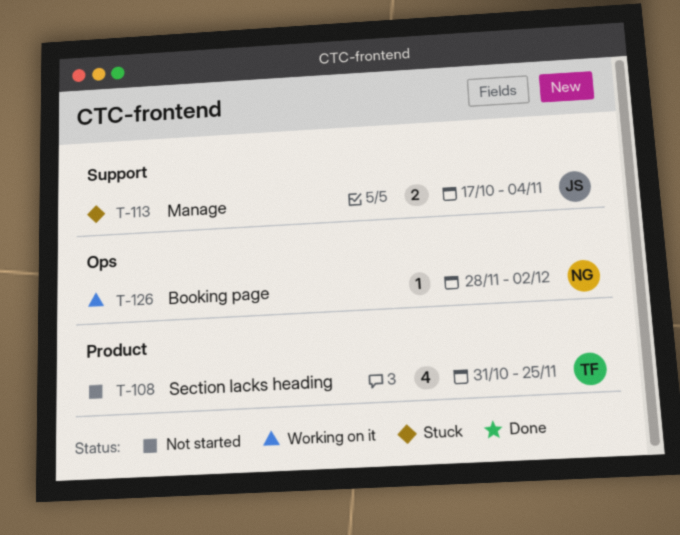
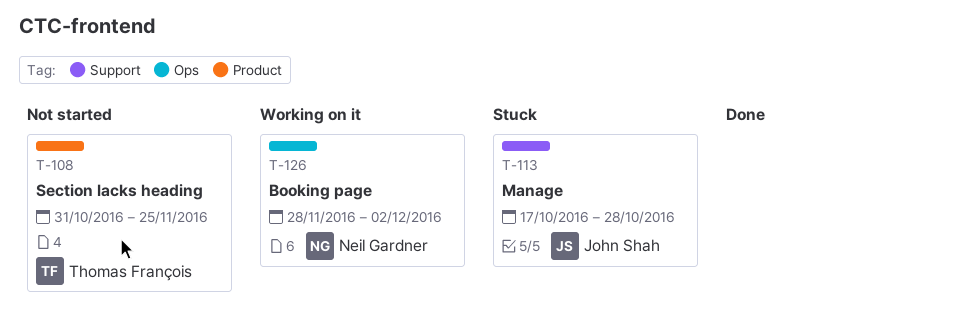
T-113, due: Nov 4 -> Oct 28

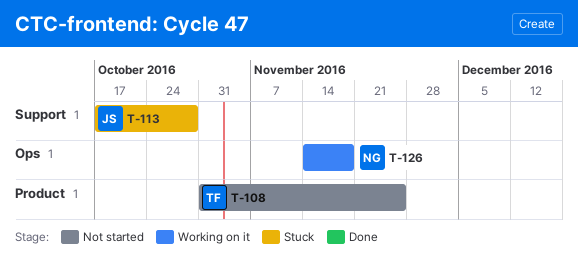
T-126, start: Nov 28 -> Nov 14
T-126, due: Dec 2 -> Nov 18

